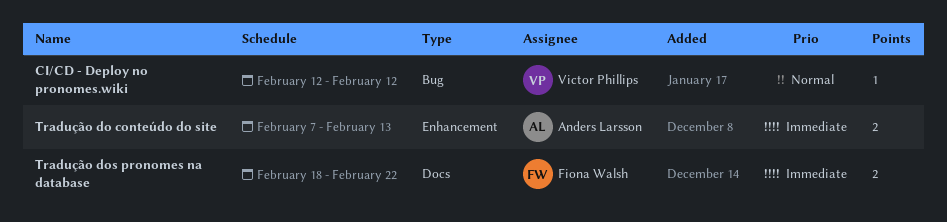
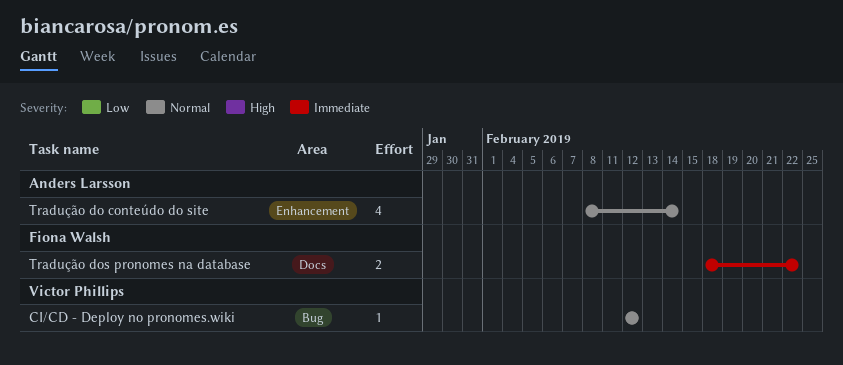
Tradução do conteúdo do site, priority: Immediate -> Normal
Tradução do conteúdo do site, estimate: 2 -> 4
Tradução do conteúdo do site, start: Feb 7 -> Feb 8
Tradução do conteúdo do site, due: Feb 13 -> Feb 14

